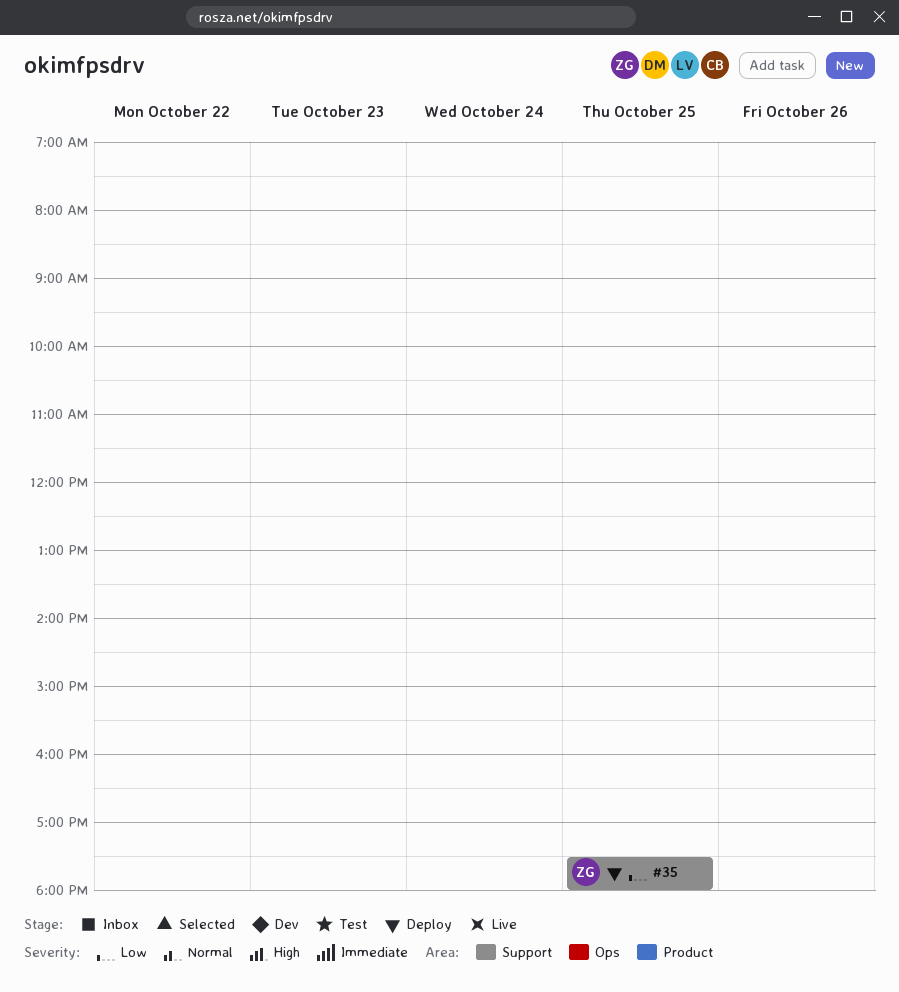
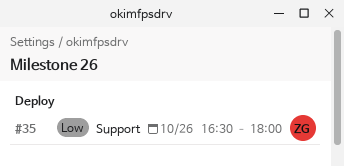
#35, day: Oct 25 -> Oct 26
#35, begins: 17:30 -> 16:30

